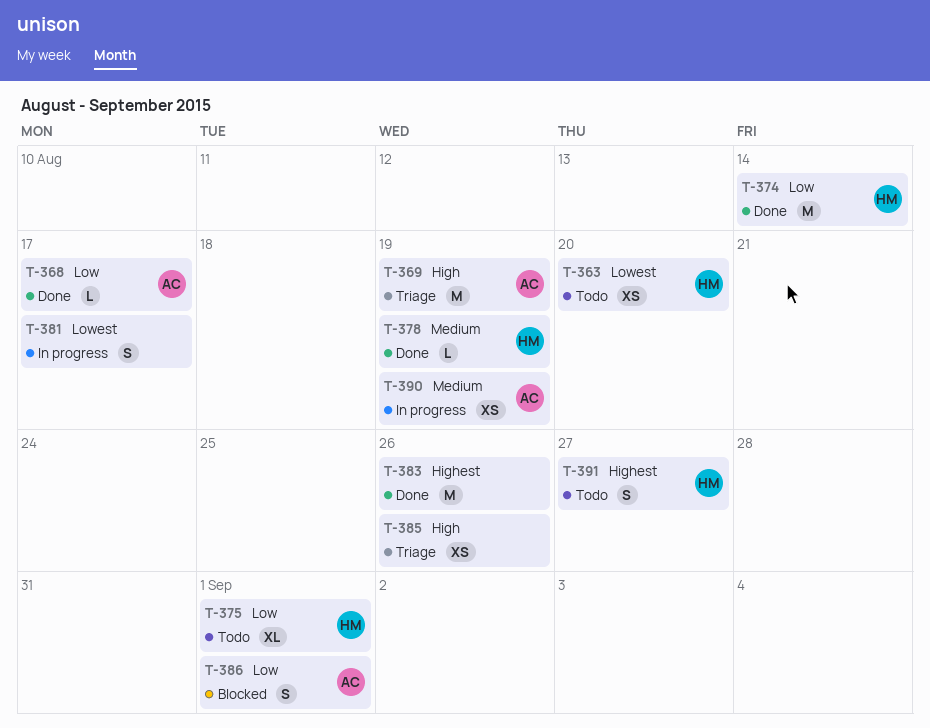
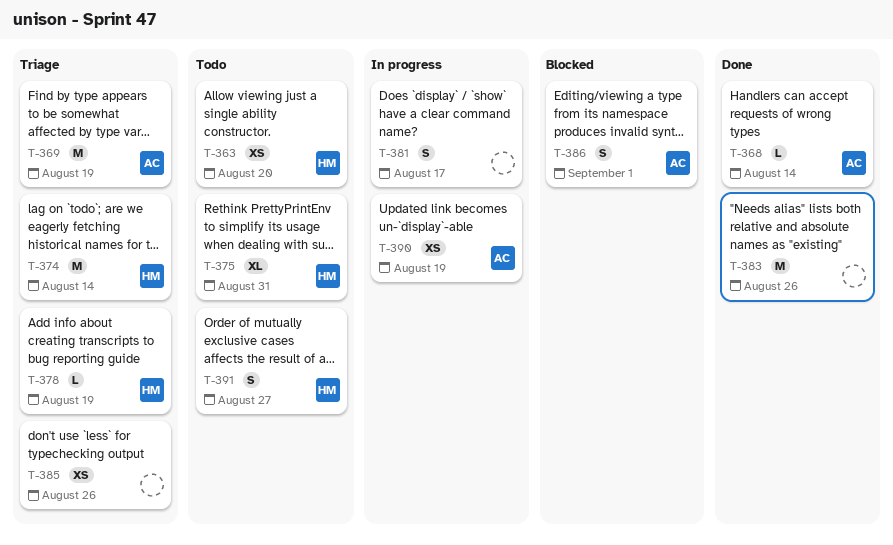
T-368, due: Aug 17 -> Aug 14
T-374, status: Done -> Triage
T-375, due: Sep 1 -> Aug 31
T-378, status: Done -> Triage

